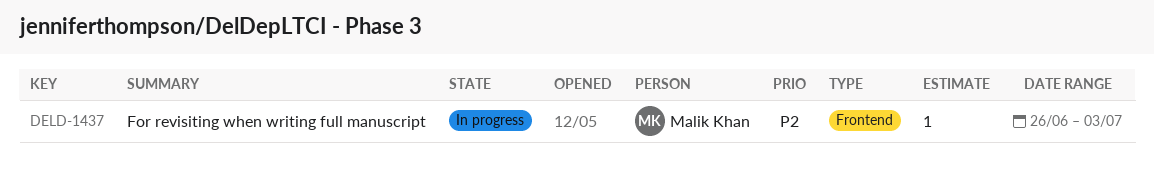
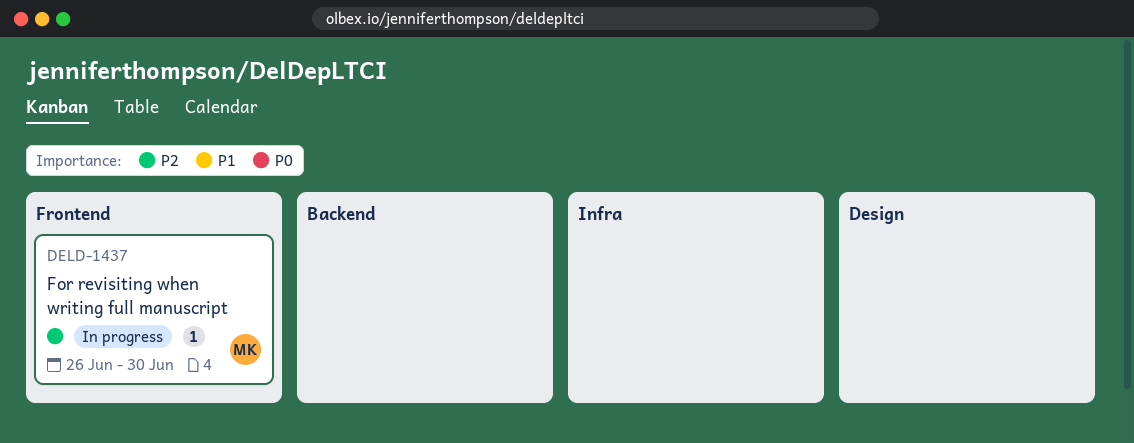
DELD-1437, due: Jul 3 -> Jun 30

